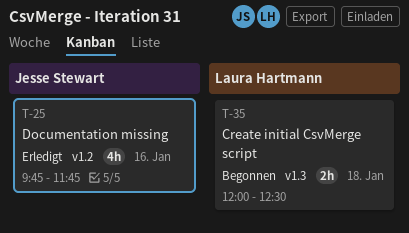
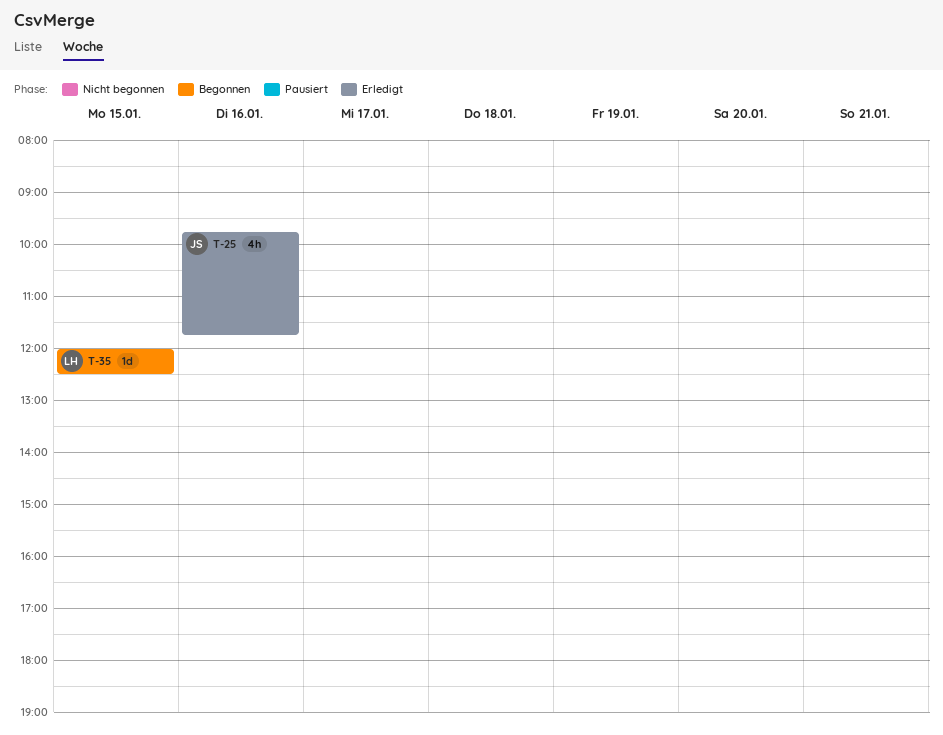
T-35, estimate: 2h -> 1d
T-35, day: Jan 18 -> Jan 15

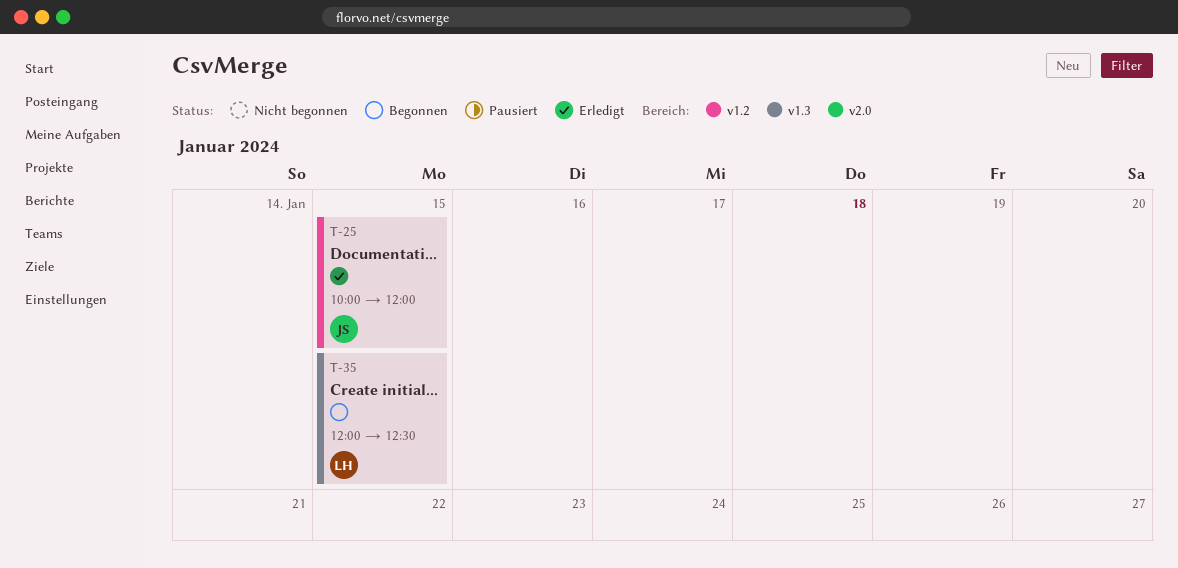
T-25, day: Jan 16 -> Jan 15
T-25, begins: 09:45 -> 10:00
T-25, ends: 11:45 -> 12:00

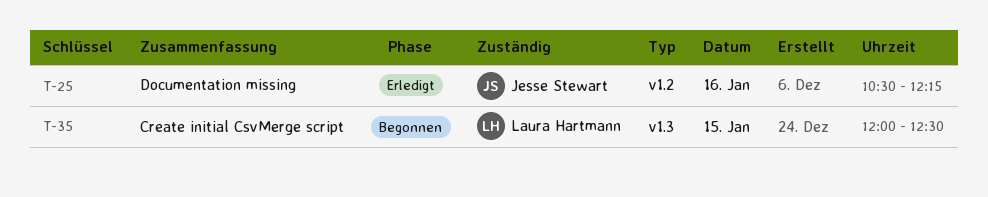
T-25, day: Jan 15 -> Jan 16
T-25, begins: 10:00 -> 10:30
T-25, ends: 12:00 -> 12:15

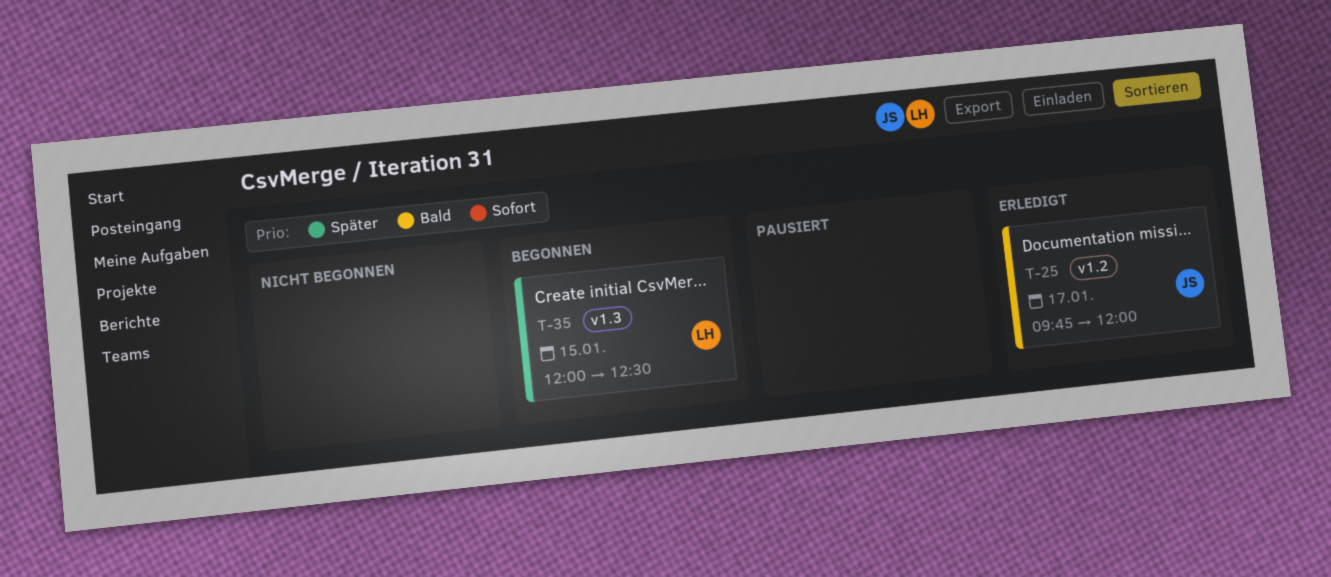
T-25, day: Jan 16 -> Jan 17
T-25, begins: 10:30 -> 09:45
T-25, ends: 12:15 -> 12:00

